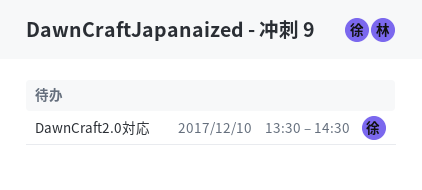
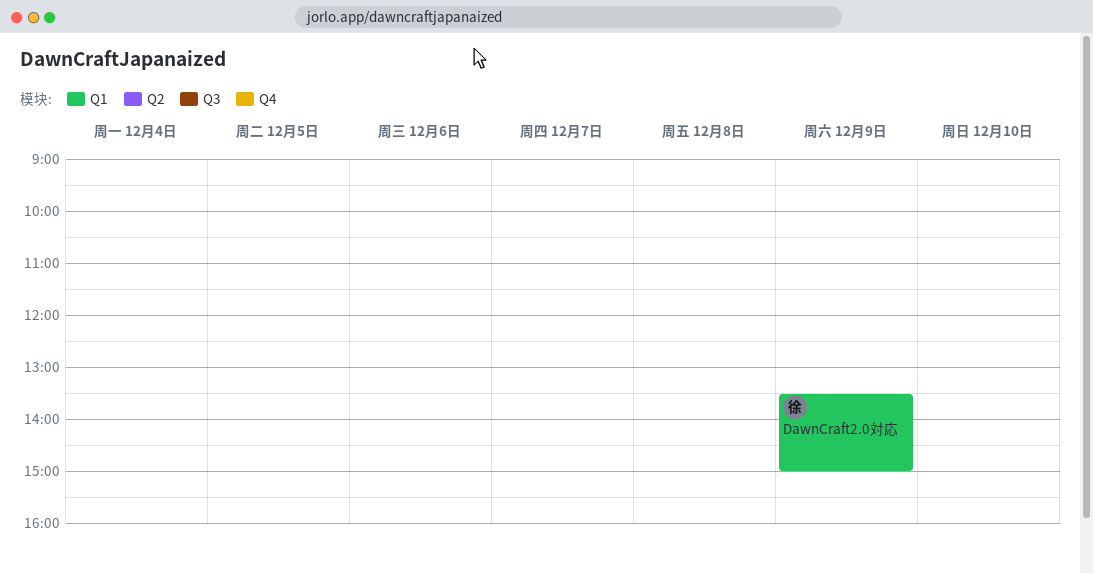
DawnCraft2.0対応, day: Dec 10 -> Dec 9
DawnCraft2.0対応, ends: 14:30 -> 15:00

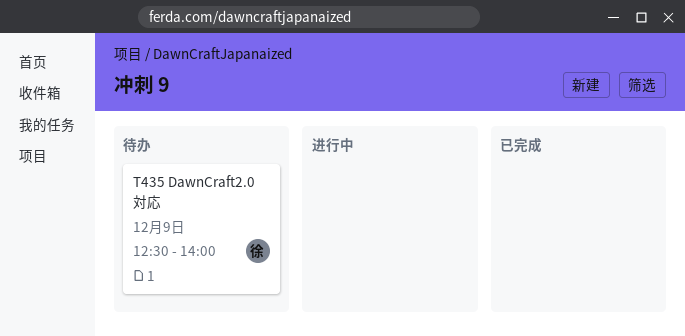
DawnCraft2.0対応, begins: 13:30 -> 12:30
DawnCraft2.0対応, ends: 15:00 -> 14:00

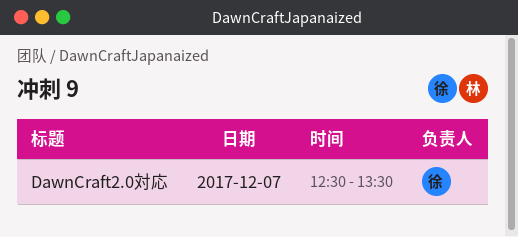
DawnCraft2.0対応, day: Dec 9 -> Dec 7
DawnCraft2.0対応, ends: 14:00 -> 13:30

